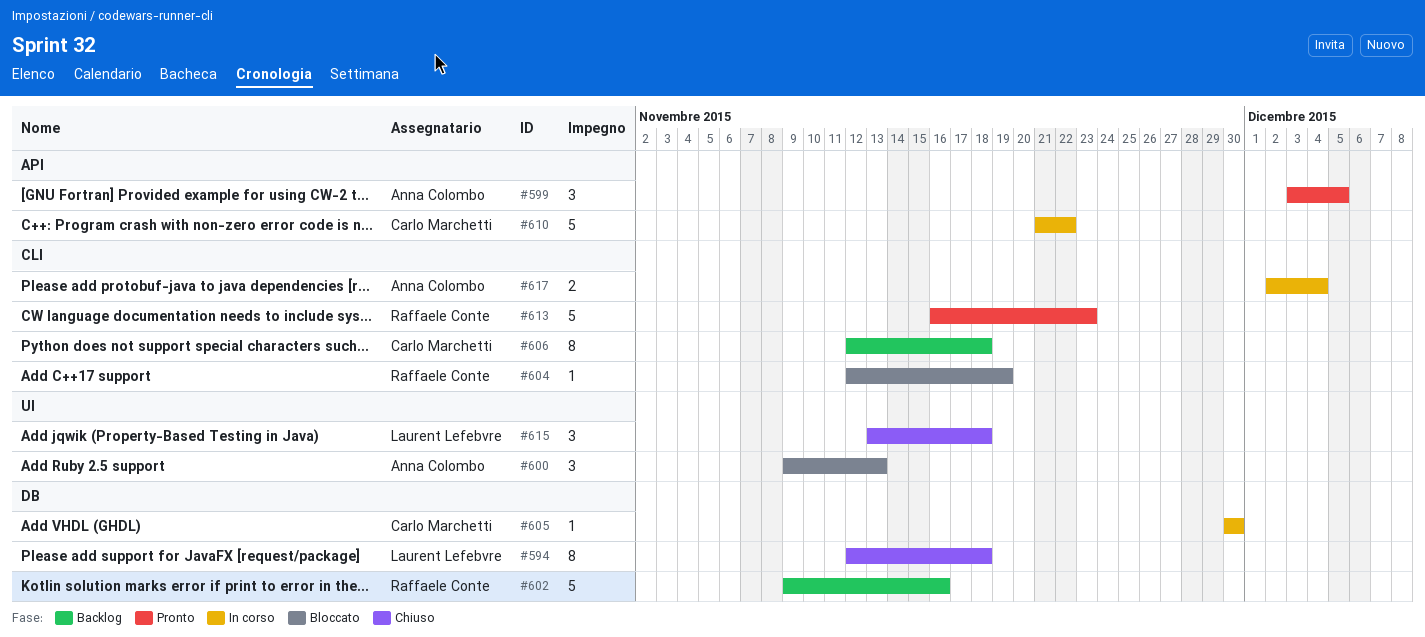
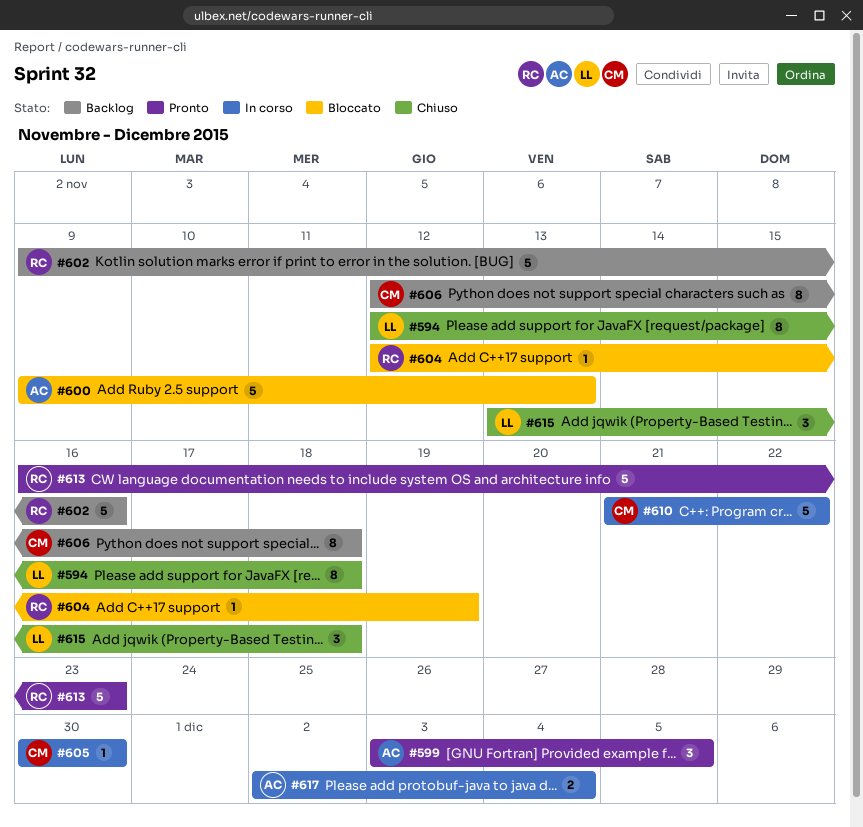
#600, estimate: 3 -> 5

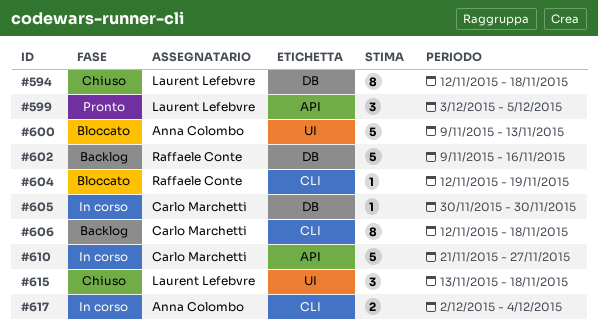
#599, owner: Anna Colombo -> Laurent Lefebvre
#610, due: Nov 22 -> Nov 27
#613: present -> none

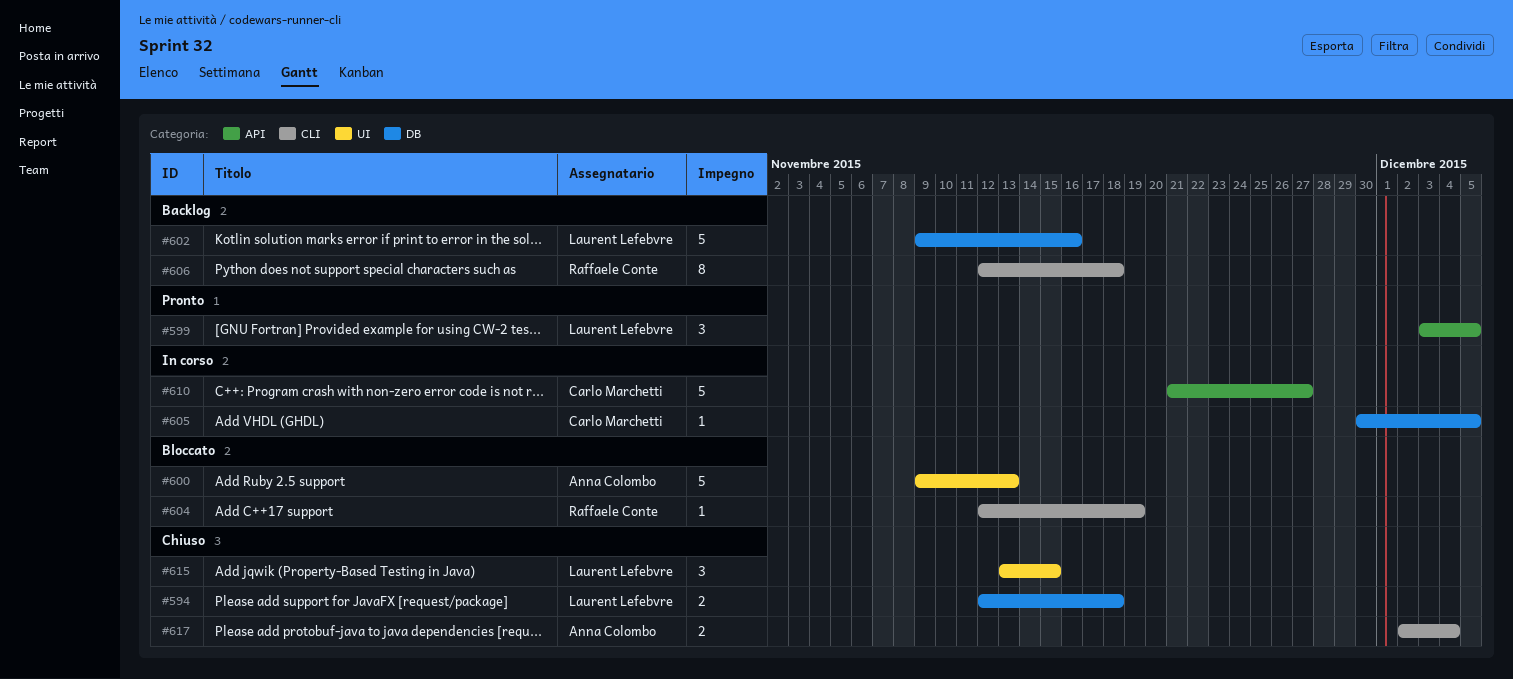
#594, estimate: 8 -> 2
#602, owner: Raffaele Conte -> Laurent Lefebvre
#605, due: Nov 30 -> Dec 5
#606, owner: Carlo Marchetti -> Raffaele Conte
#615, due: Nov 18 -> Nov 15
#617, status: In corso -> Chiuso

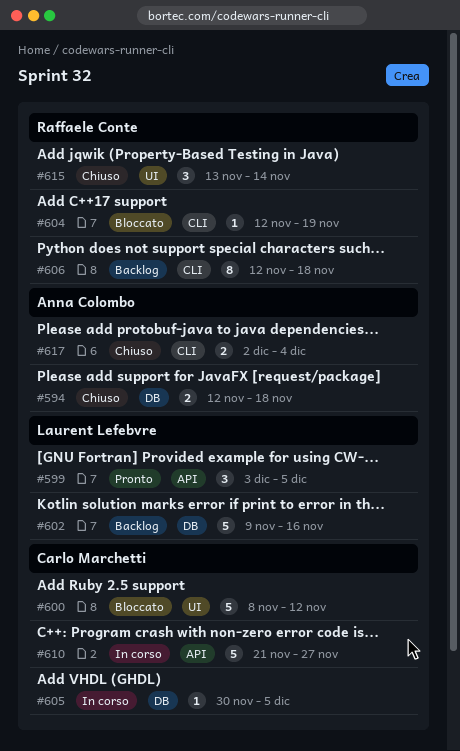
#594, owner: Laurent Lefebvre -> Anna Colombo
#600, owner: Anna Colombo -> Carlo Marchetti
#600, start: Nov 9 -> Nov 8
#600, due: Nov 13 -> Nov 12
#615, owner: Laurent Lefebvre -> Raffaele Conte
#615, due: Nov 15 -> Nov 14

